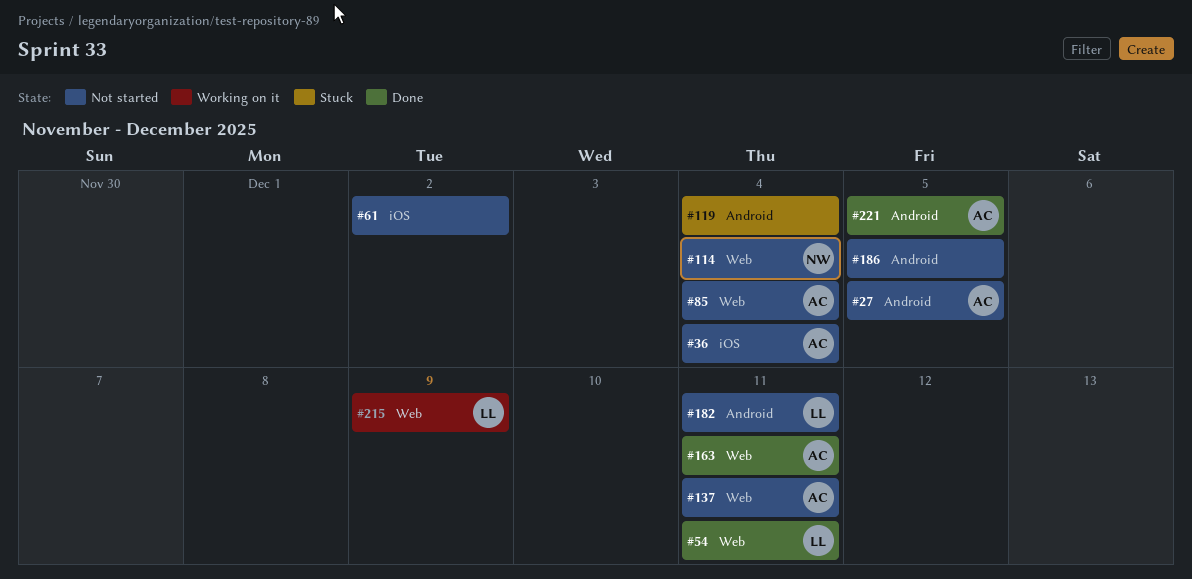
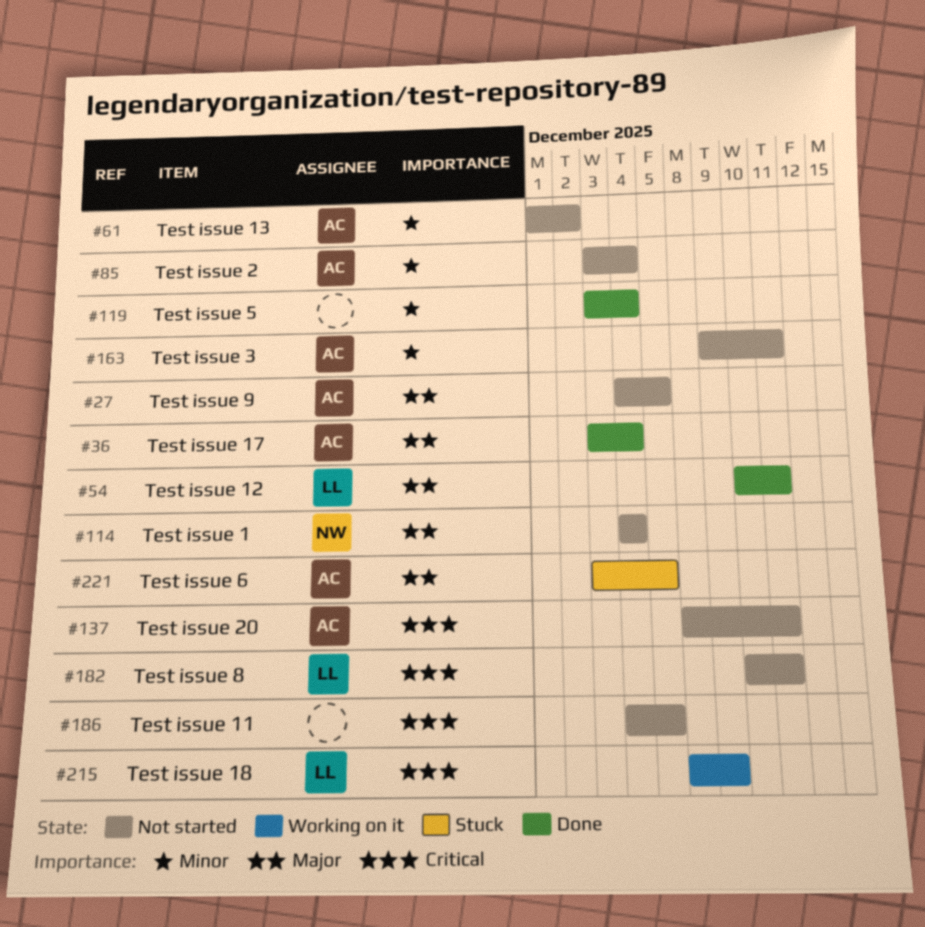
#36, status: Not started -> Done
#61, owner: none -> AC
#119, status: Stuck -> Done
#163, status: Done -> Not started
#221, status: Done -> Stuck

